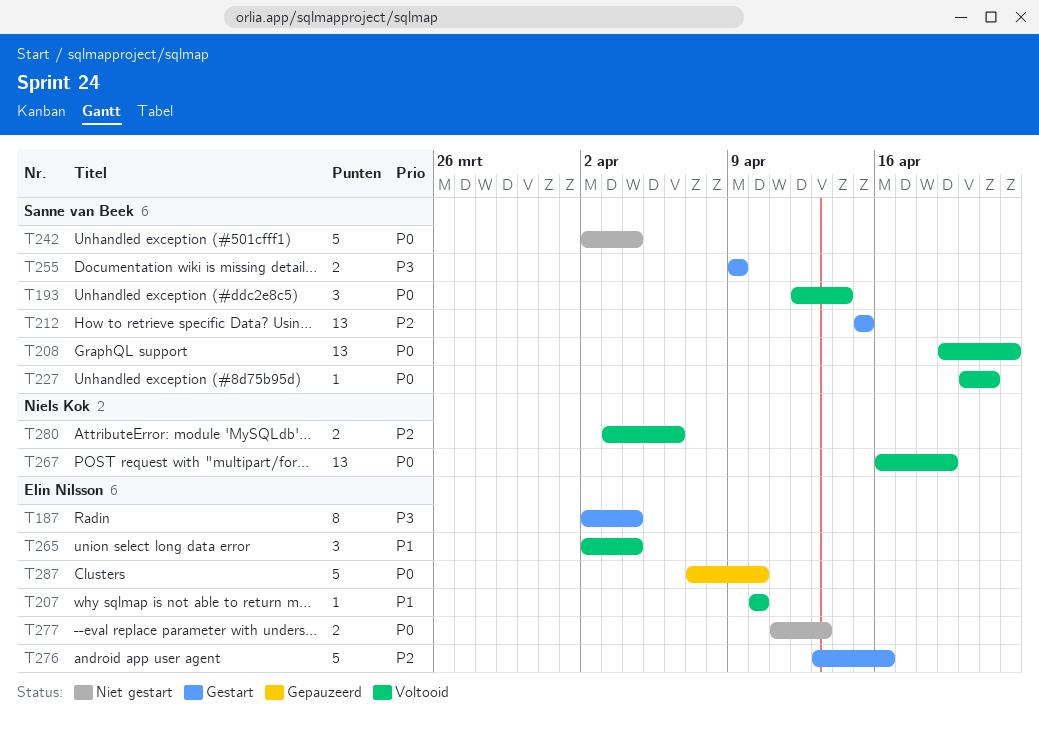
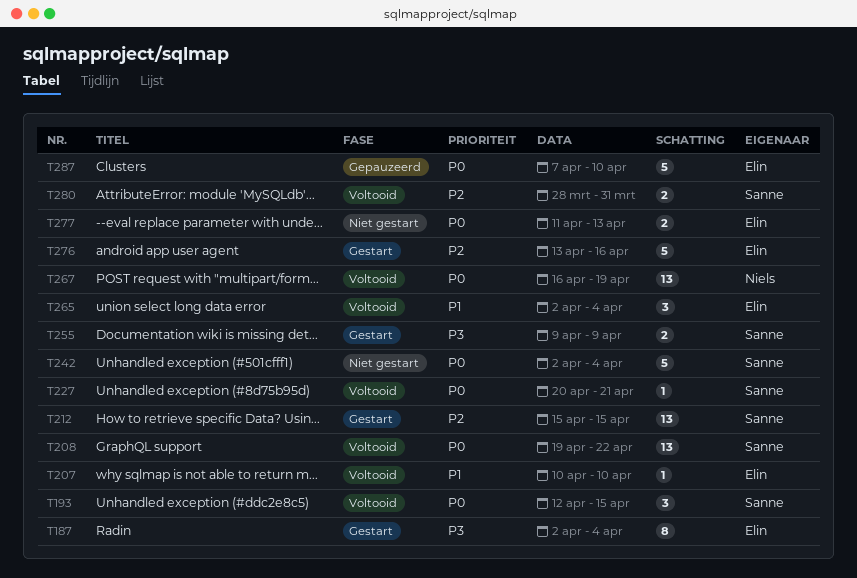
T193, due: Apr 14 -> Apr 15
T280, owner: Niels Kok -> Sanne van Beek
T280, start: Apr 3 -> Mar 28
T280, due: Apr 6 -> Mar 31

